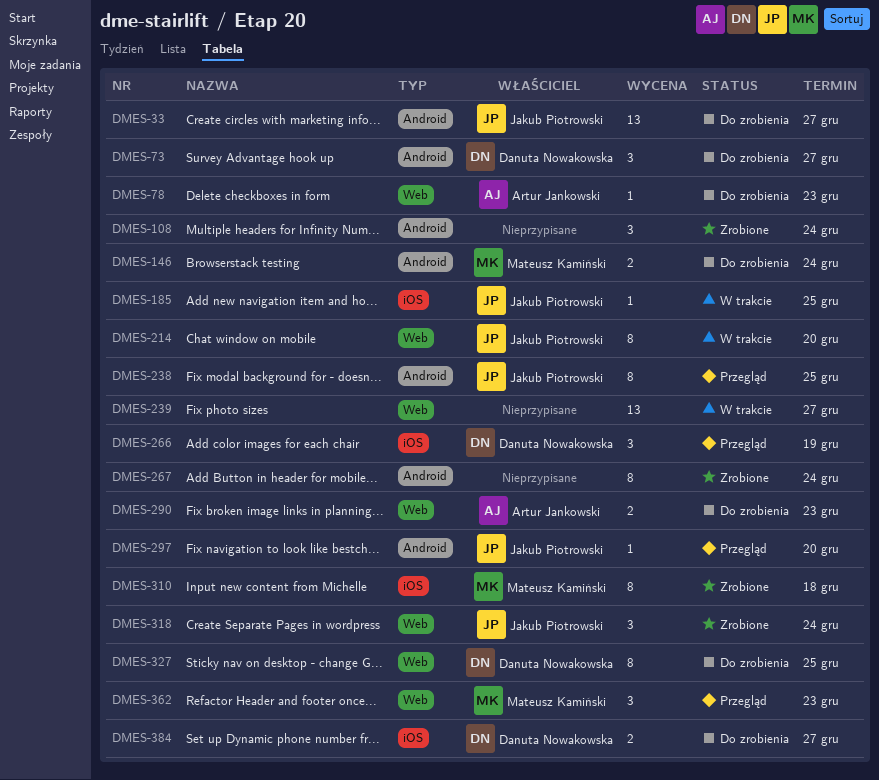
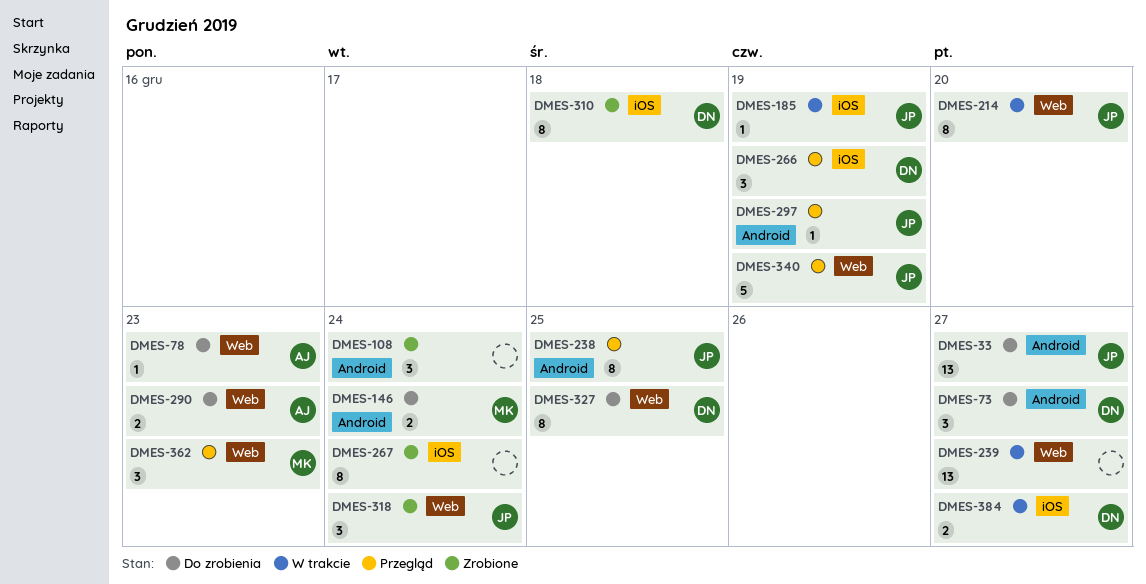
DMES-185, due: Dec 25 -> Dec 19
DMES-267, label: Android -> iOS
DMES-297, due: Dec 20 -> Dec 19
DMES-310, owner: Mateusz Kamiński -> Danuta Nowakowska
DMES-340: none -> present
DMES-384, status: Do zrobienia -> W trakcie

